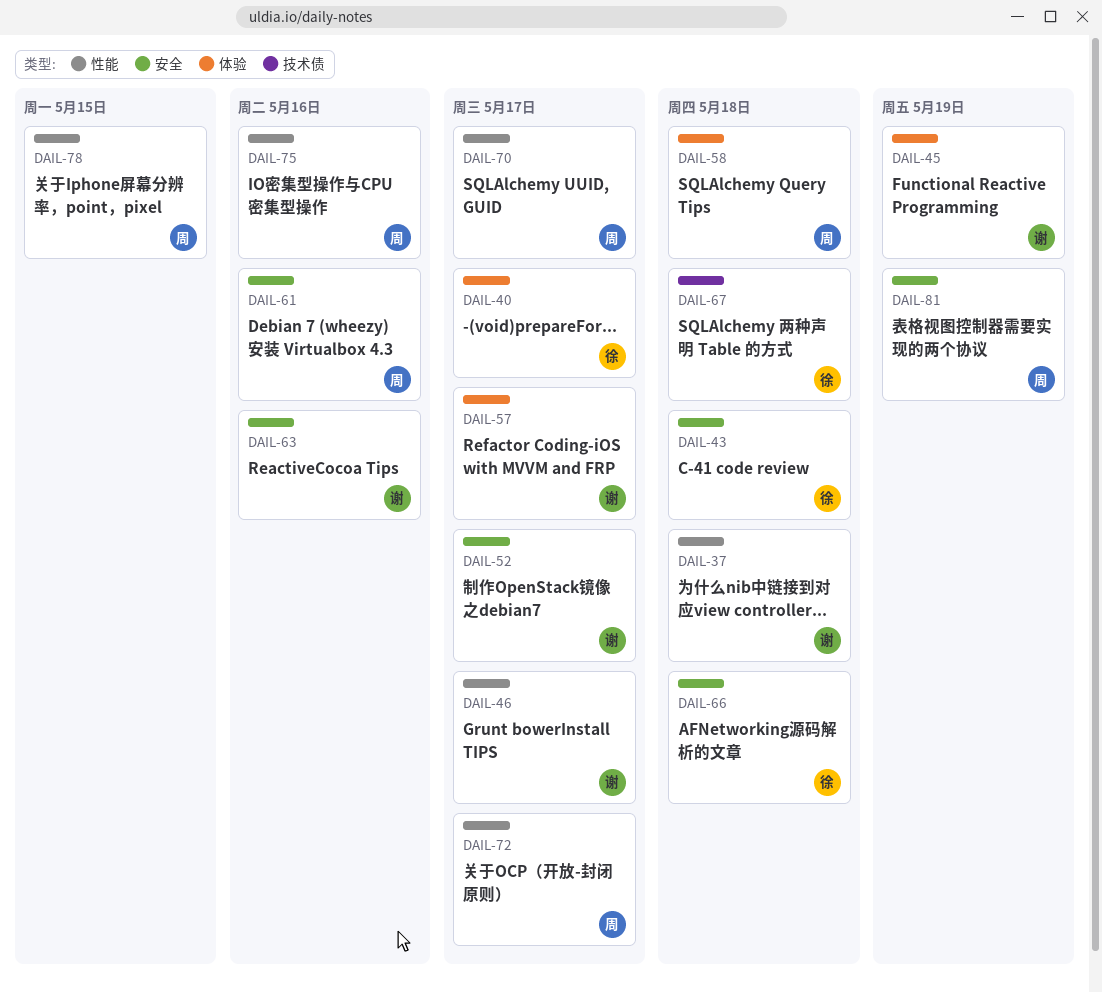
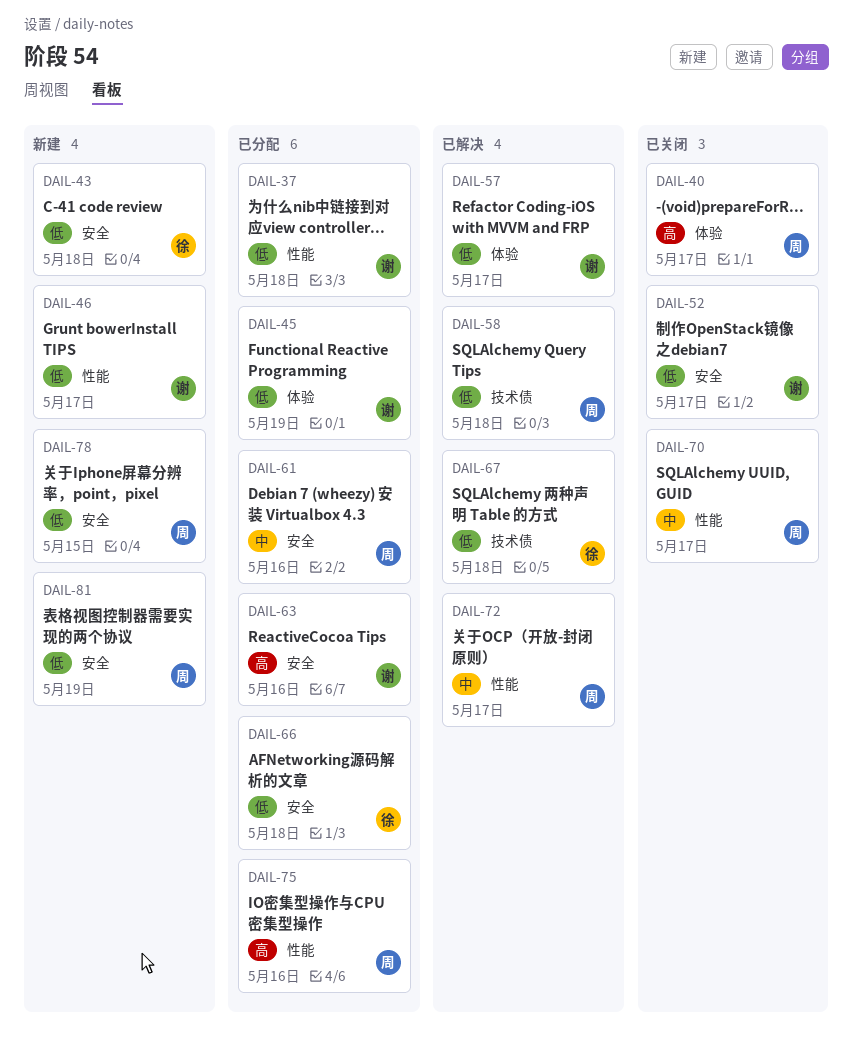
DAIL-40, owner: 徐 -> 周
DAIL-58, label: 体验 -> 技术债
DAIL-78, label: 性能 -> 安全

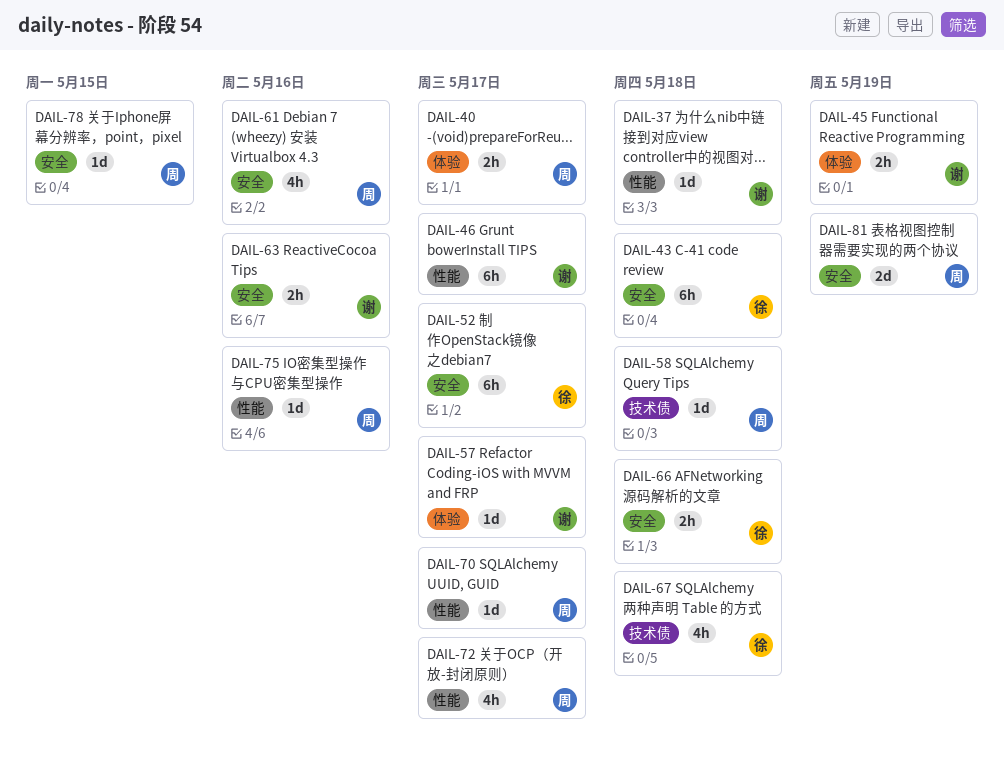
DAIL-52, owner: 谢 -> 徐

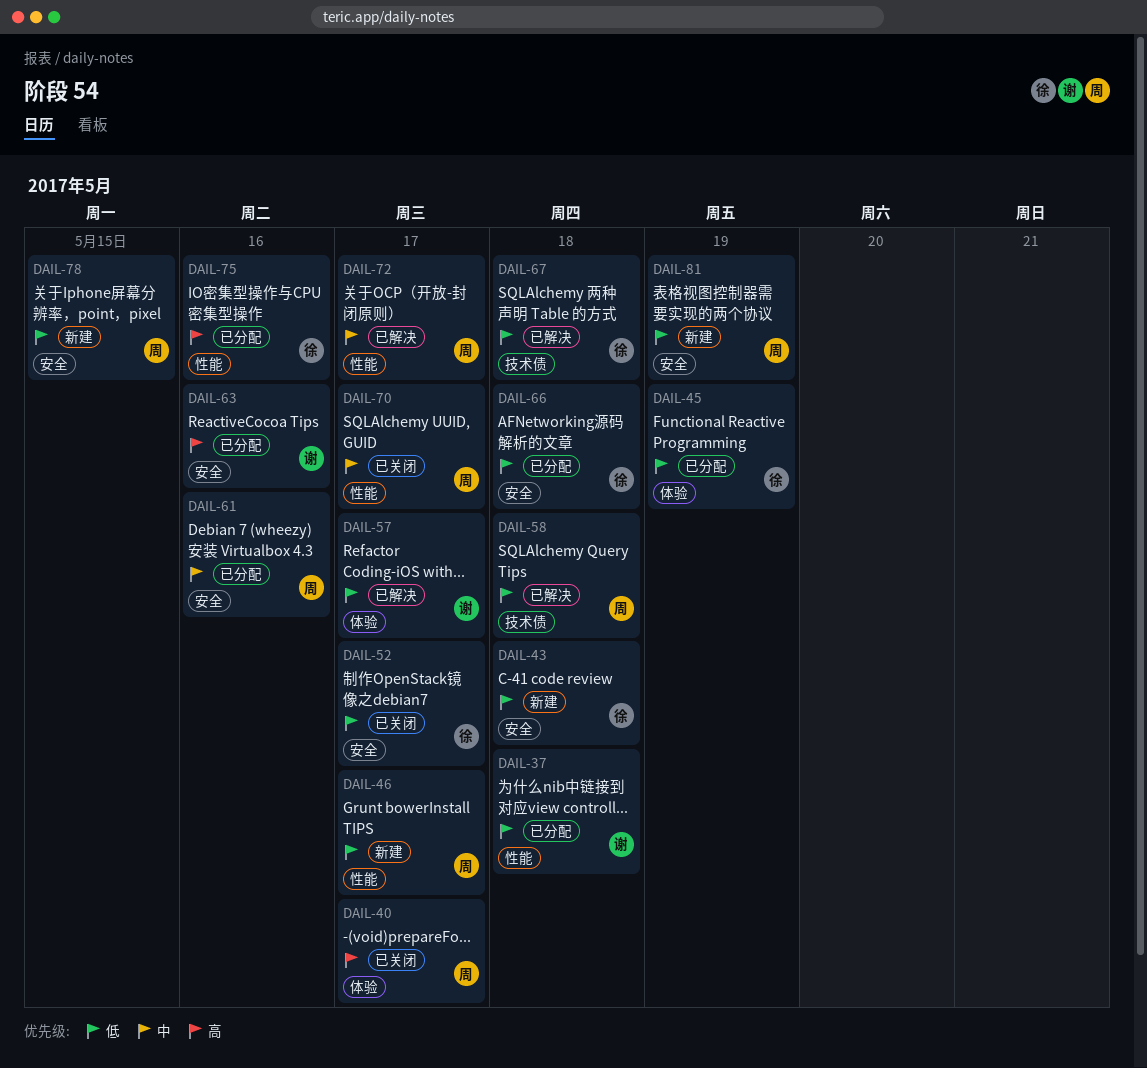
DAIL-45, owner: 谢 -> 徐
DAIL-46, owner: 谢 -> 周
DAIL-75, owner: 周 -> 徐

